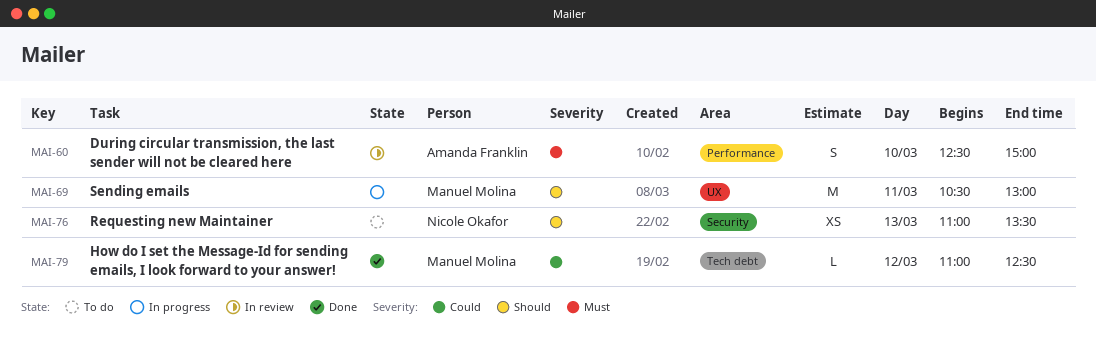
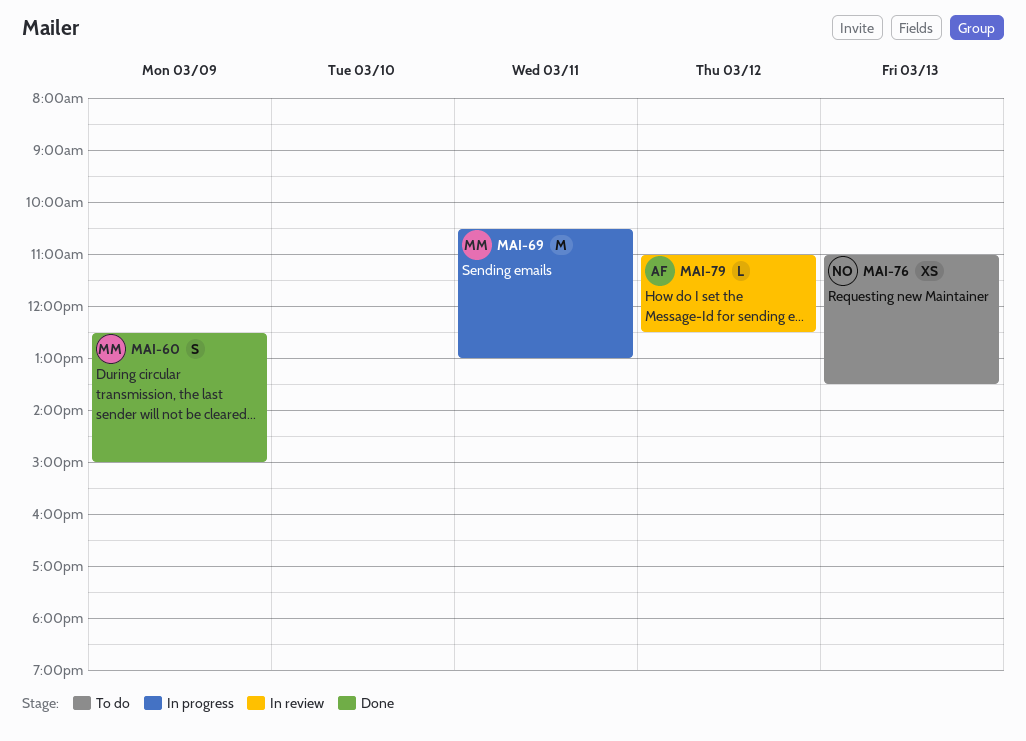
MAI-60, status: In review -> Done
MAI-60, owner: Amanda Franklin -> Manuel Molina
MAI-60, day: Mar 10 -> Mar 9
MAI-79, status: Done -> In review
MAI-79, owner: Manuel Molina -> Amanda Franklin

